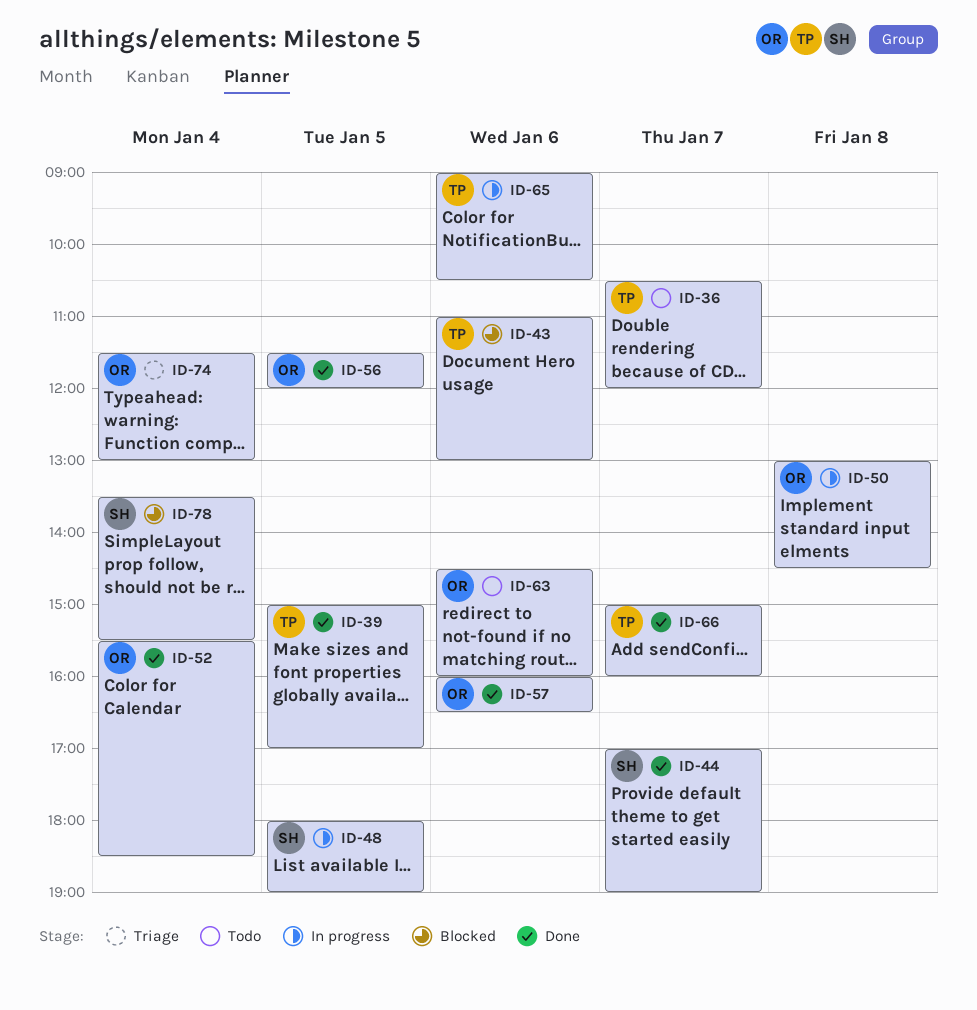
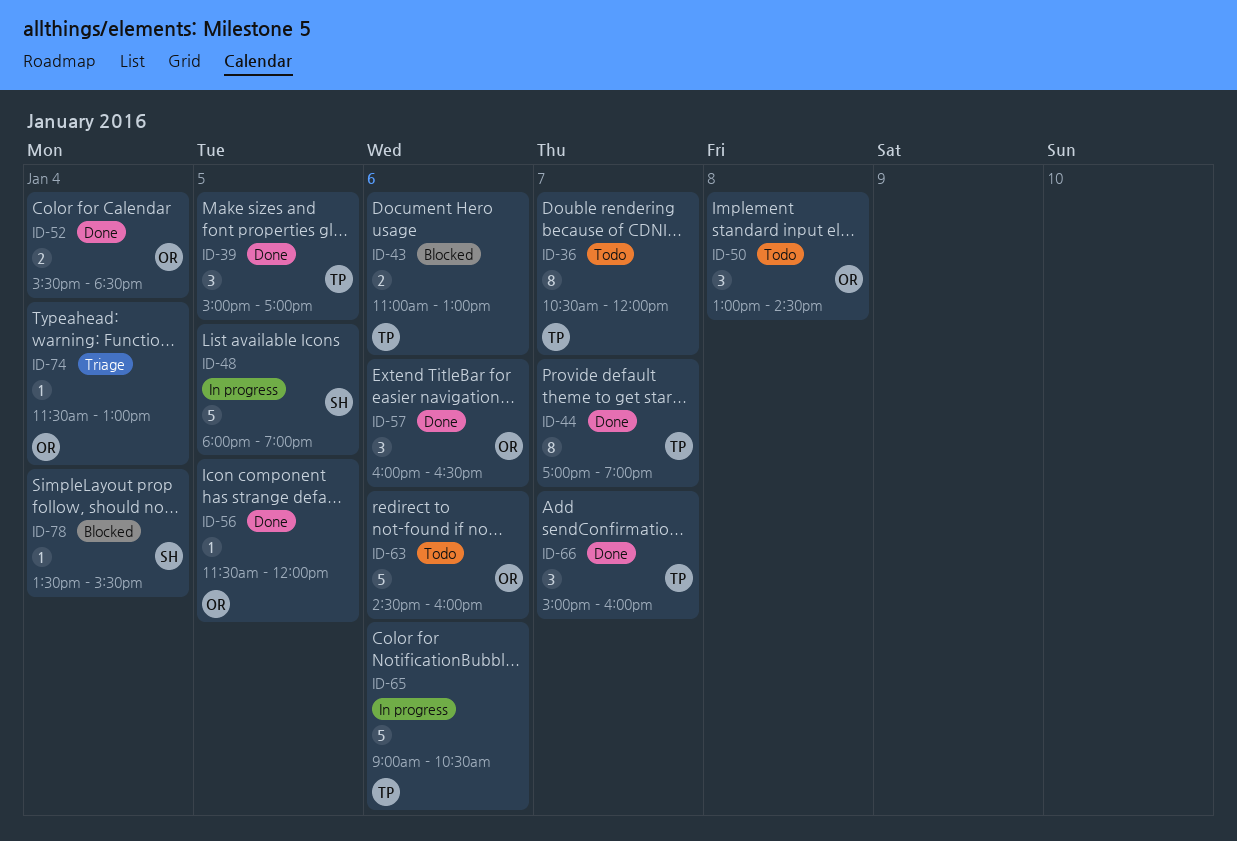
ID-44, owner: SH -> TP
ID-50, status: In progress -> Todo

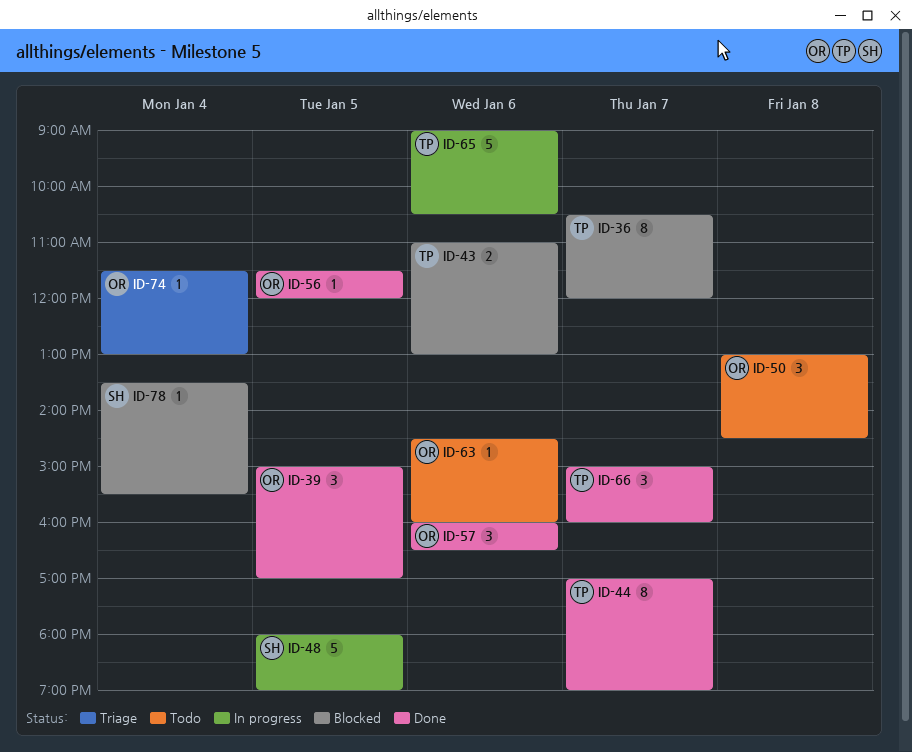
ID-36, status: Todo -> Blocked
ID-39, owner: TP -> OR
ID-52: present -> none
ID-63, estimate: 5 -> 1

